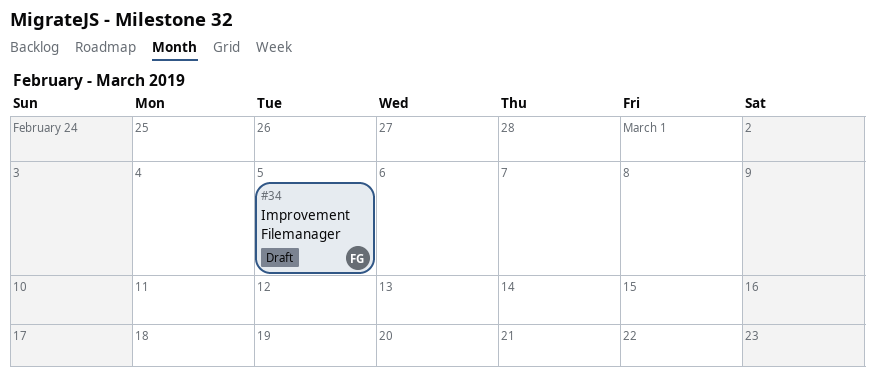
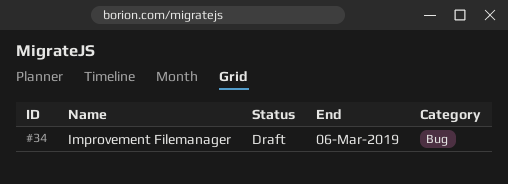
#34, due: Mar 5 -> Mar 6

